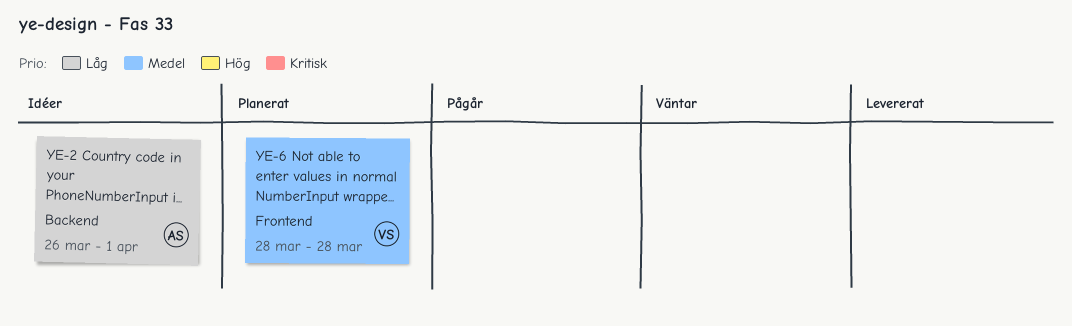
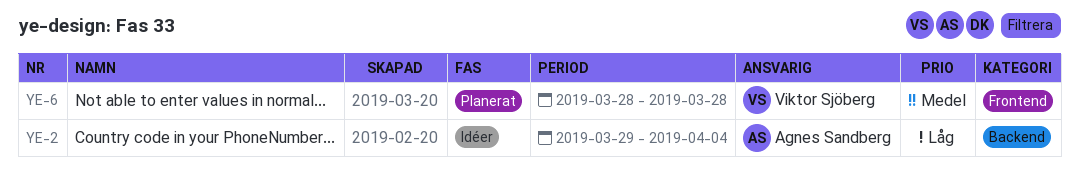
YE-2, start: Mar 26 -> Mar 29
YE-2, due: Apr 1 -> Apr 4

